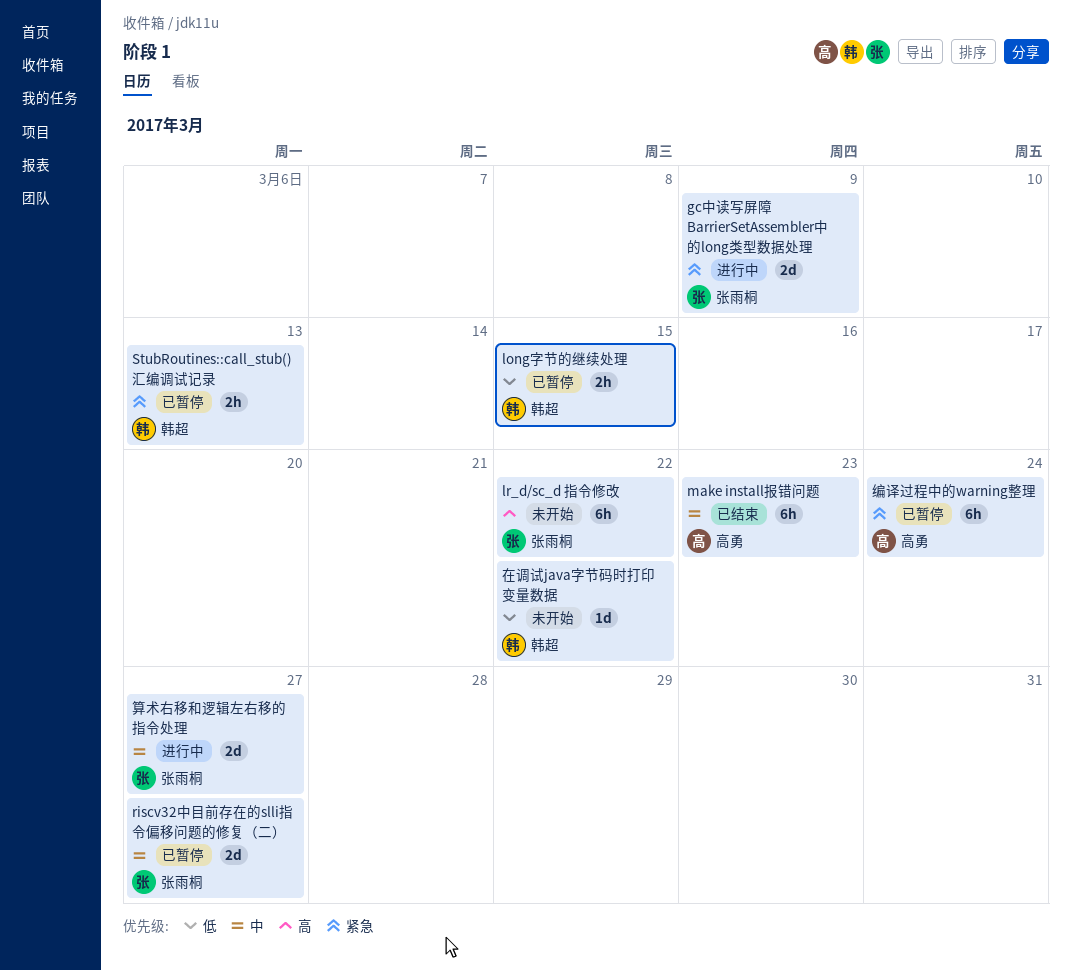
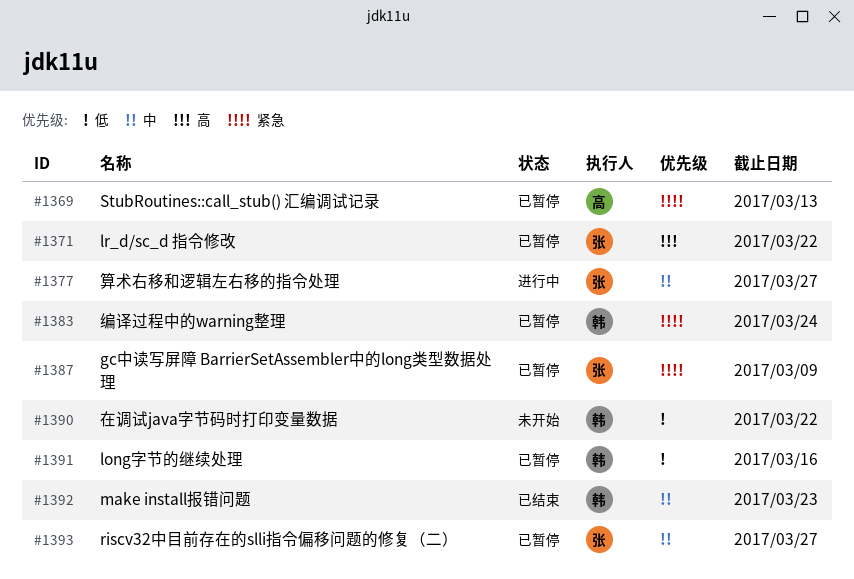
gc中读写屏障 BarrierSetAssembler中的long类型数据处理, status: 进行中 -> 已暂停
long字节的继续处理, due: Mar 15 -> Mar 16
lr_d/sc_d 指令修改, status: 未开始 -> 已暂停
make install报错问题, owner: 高勇 -> 韩超
StubRoutines::call_stub() 汇编调试记录, owner: 韩超 -> 高勇
编译过程中的warning整理, owner: 高勇 -> 韩超

